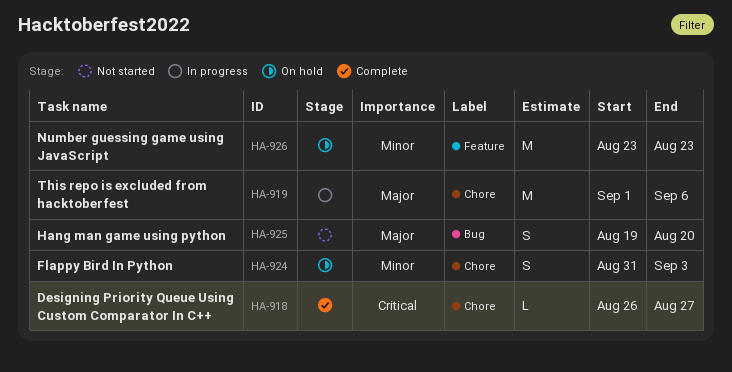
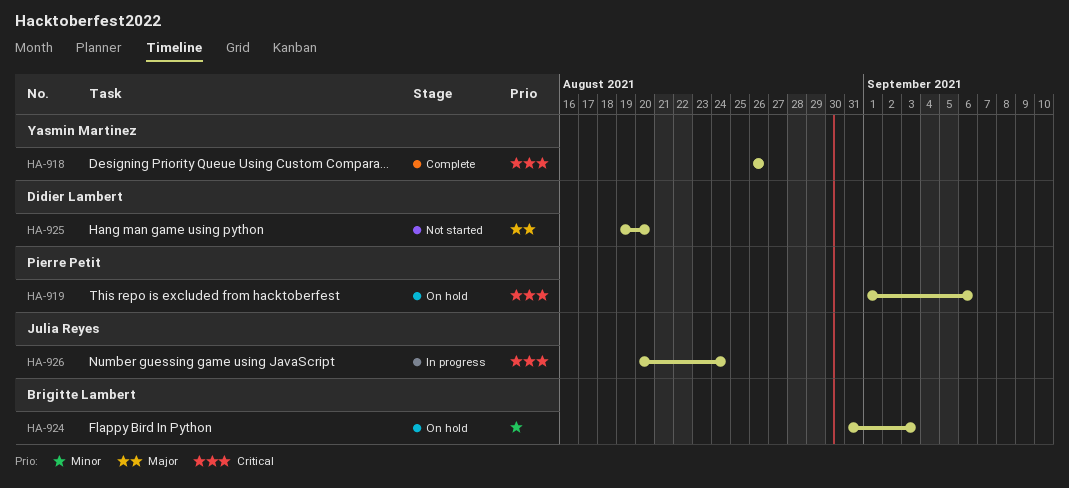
HA-918, due: Aug 27 -> Aug 26
HA-919, status: In progress -> On hold
HA-919, priority: Major -> Critical
HA-926, status: On hold -> In progress
HA-926, priority: Minor -> Critical
HA-926, start: Aug 23 -> Aug 20
HA-926, due: Aug 23 -> Aug 24

